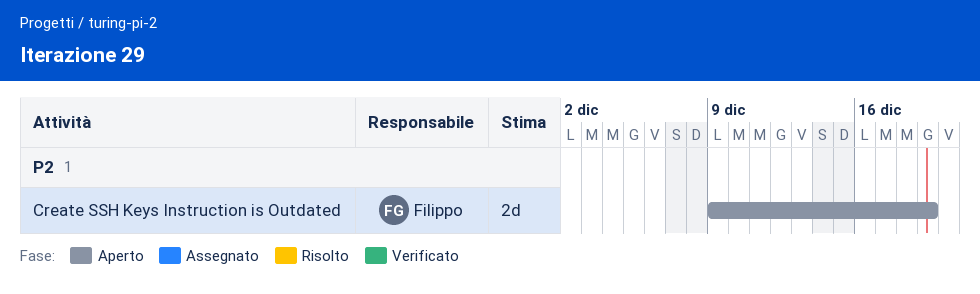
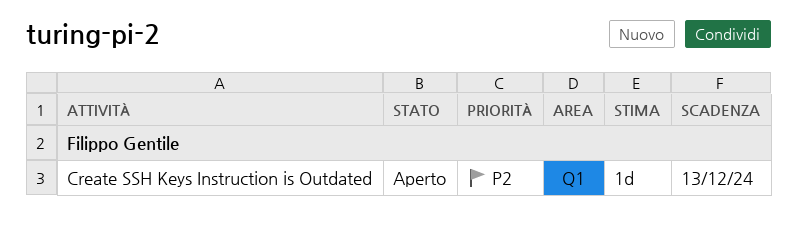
Create SSH Keys Instruction is Outdated, estimate: 2d -> 1d
Create SSH Keys Instruction is Outdated, due: Dec 19 -> Dec 13

